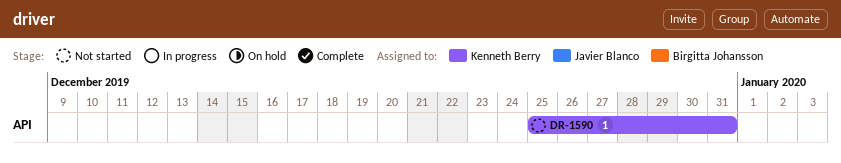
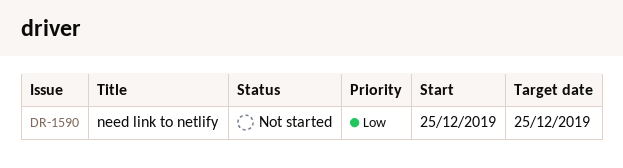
DR-1590, due: Dec 31 -> Dec 25

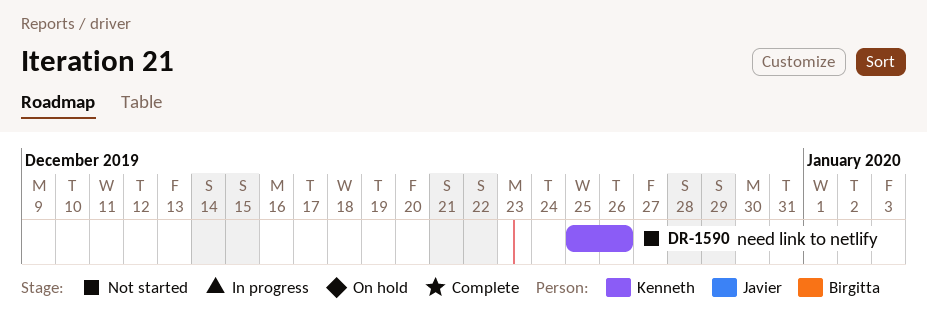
DR-1590, due: Dec 25 -> Dec 26

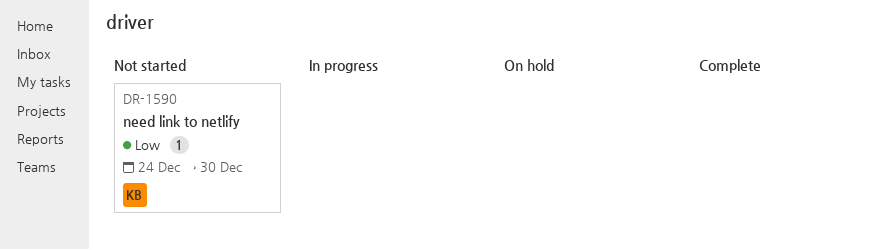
DR-1590, start: Dec 25 -> Dec 24
DR-1590, due: Dec 26 -> Dec 30

